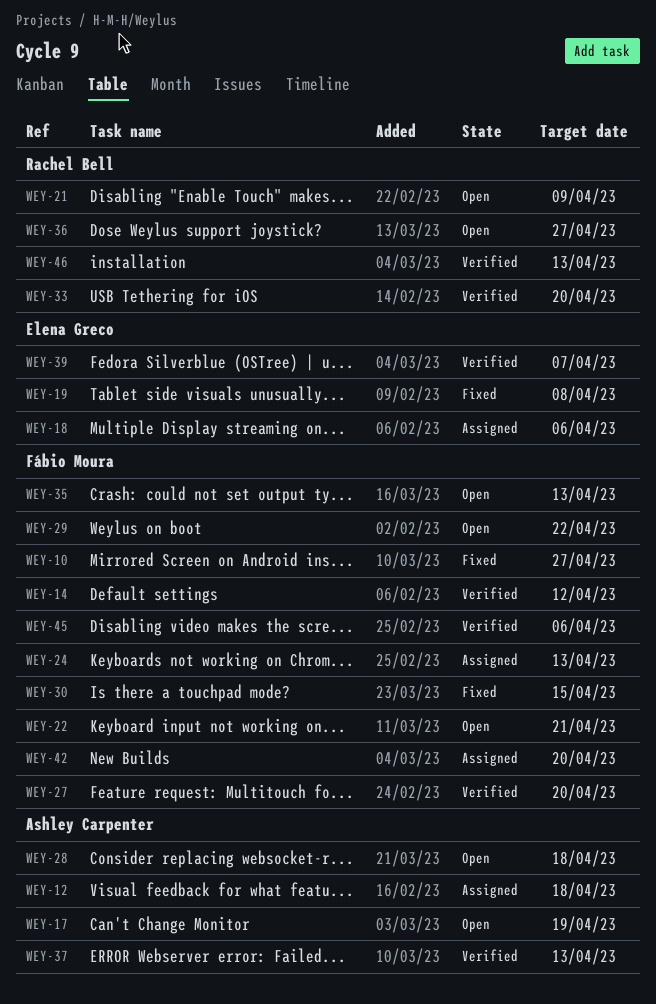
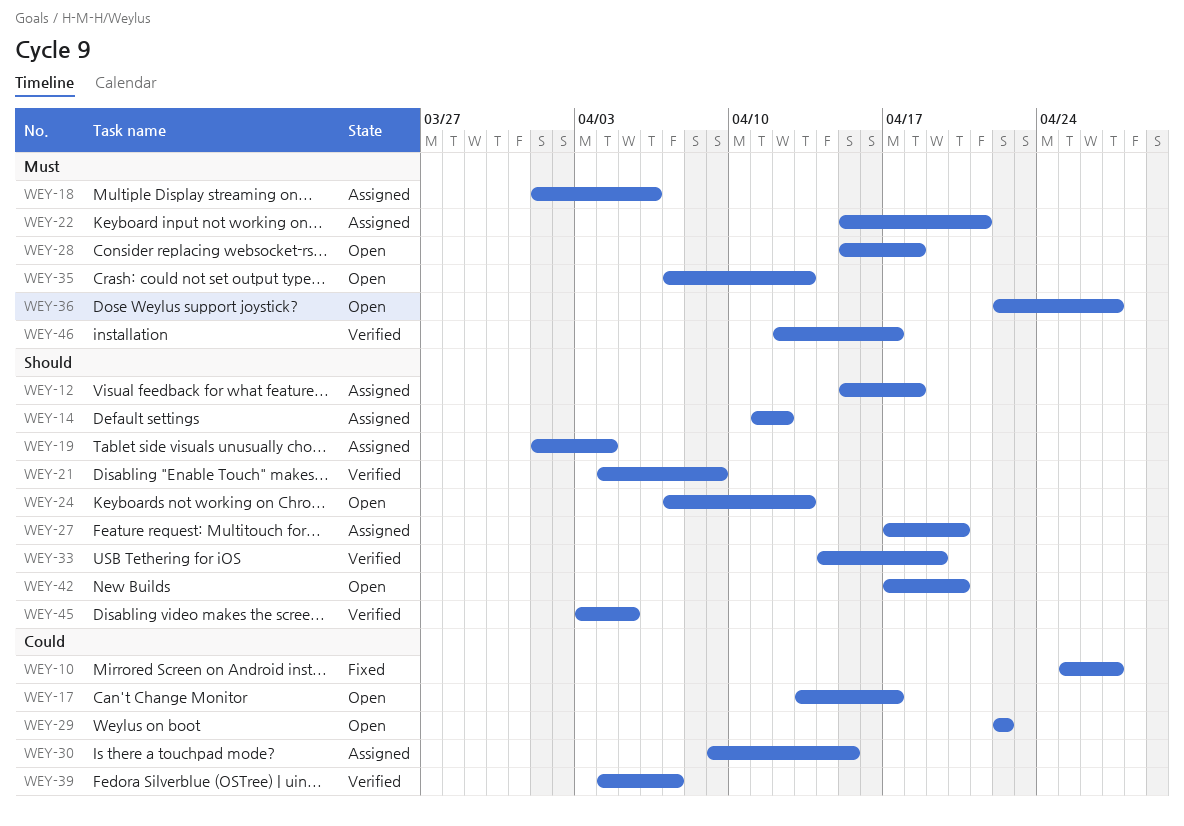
WEY-14, status: Verified -> Assigned
WEY-17, due: Apr 19 -> Apr 17
WEY-19, status: Fixed -> Assigned
WEY-19, due: Apr 8 -> Apr 4
WEY-21, status: Open -> Verified
WEY-22, status: Open -> Assigned
WEY-24, status: Assigned -> Open
WEY-27, status: Verified -> Assigned
WEY-30, status: Fixed -> Assigned
WEY-33, due: Apr 20 -> Apr 19
WEY-37: present -> none
WEY-42, status: Assigned -> Open
WEY-45, due: Apr 6 -> Apr 5
WEY-46, due: Apr 13 -> Apr 17

